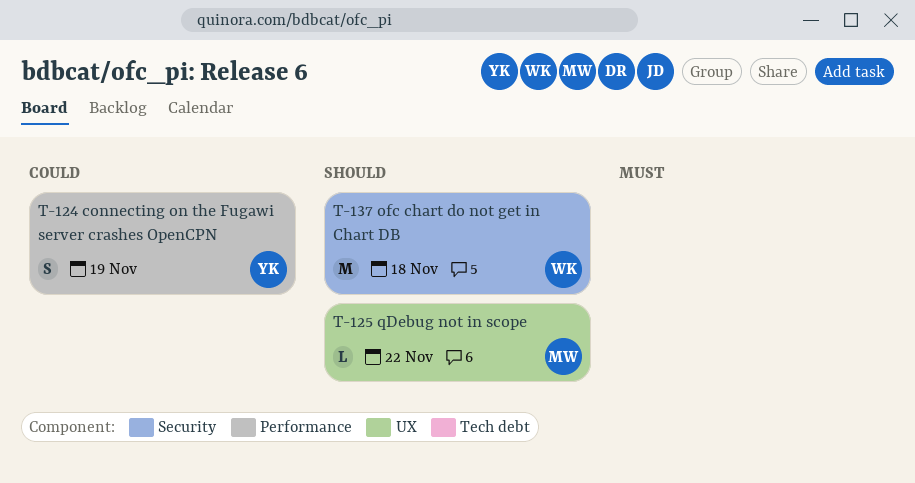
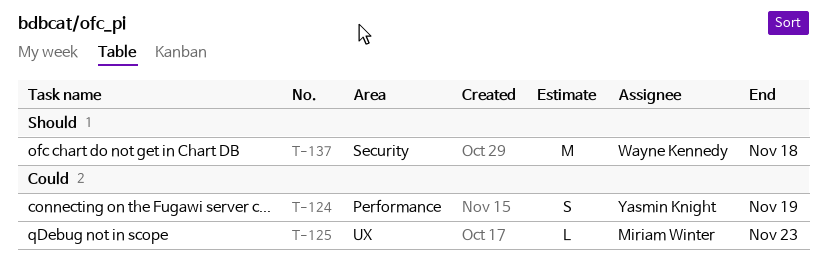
T-125, priority: Should -> Could
T-125, due: Nov 22 -> Nov 23

